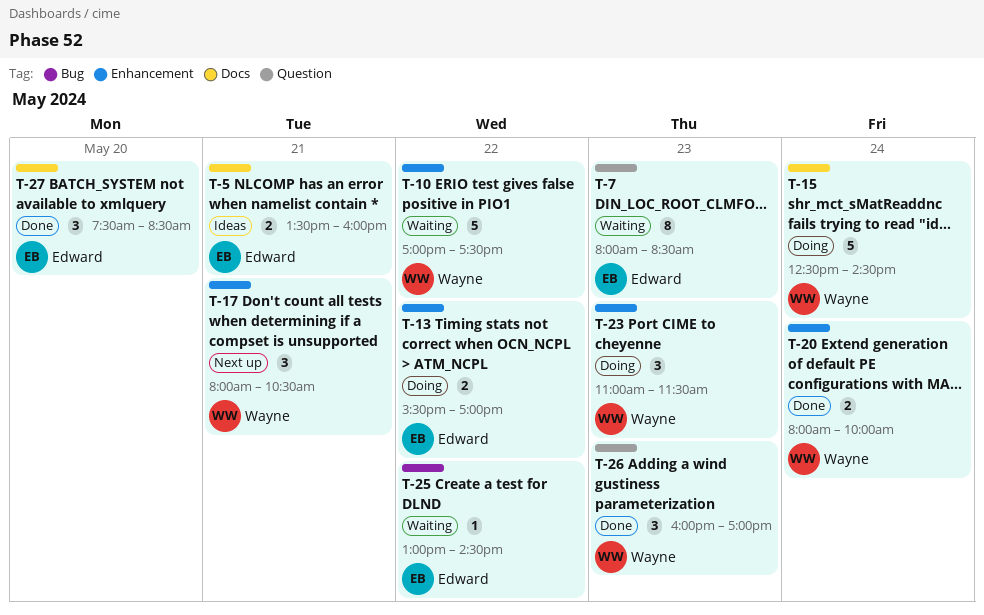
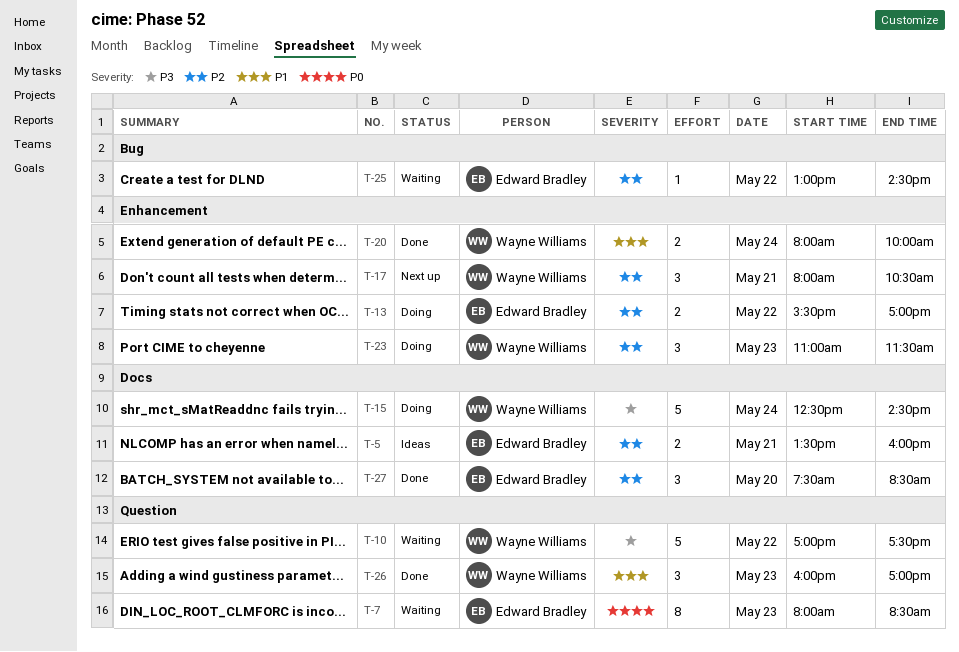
T-10, label: Enhancement -> Question

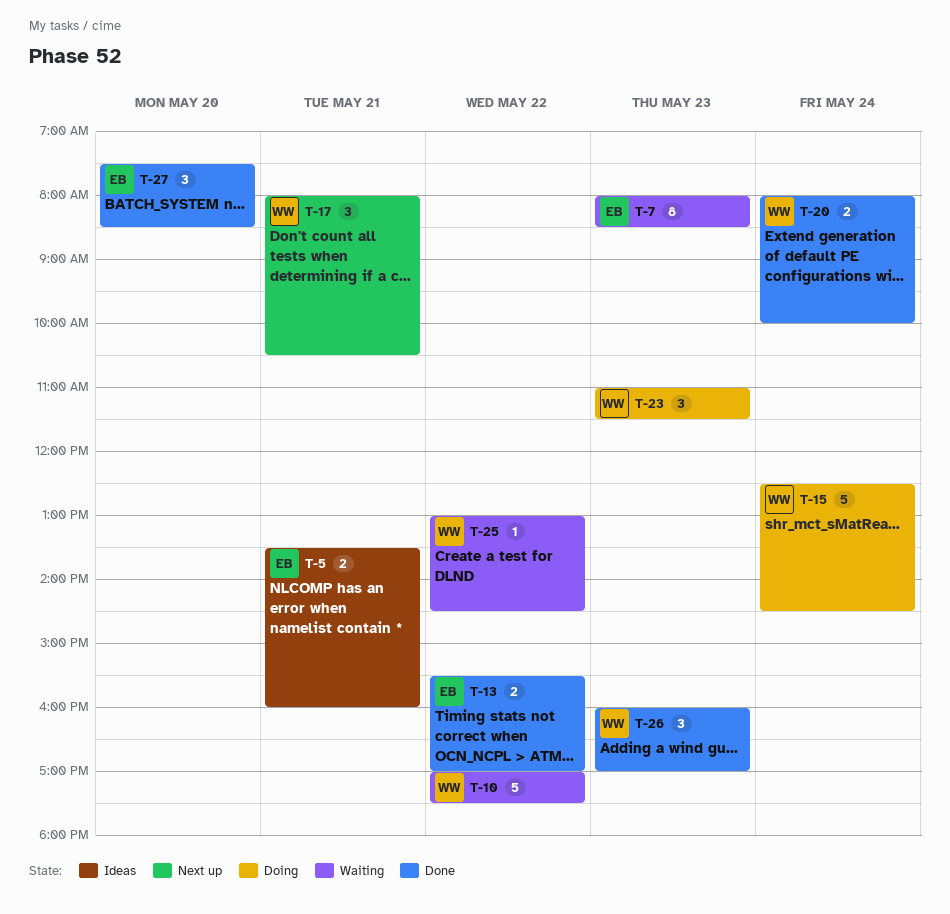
T-13, status: Doing -> Done
T-25, owner: Edward Bradley -> Wayne Williams

